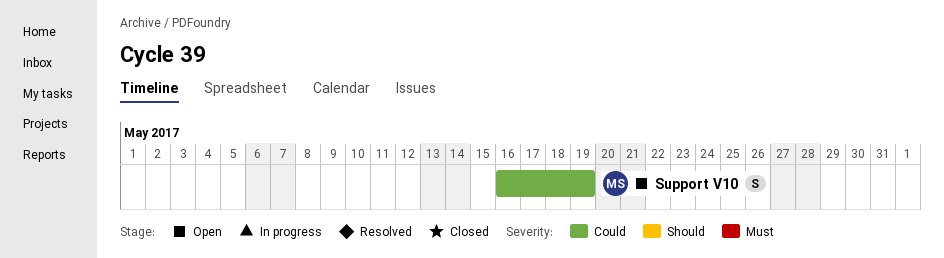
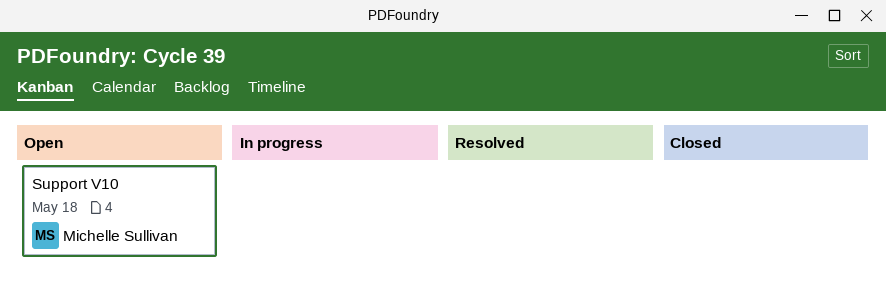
Support V10, due: May 19 -> May 18

